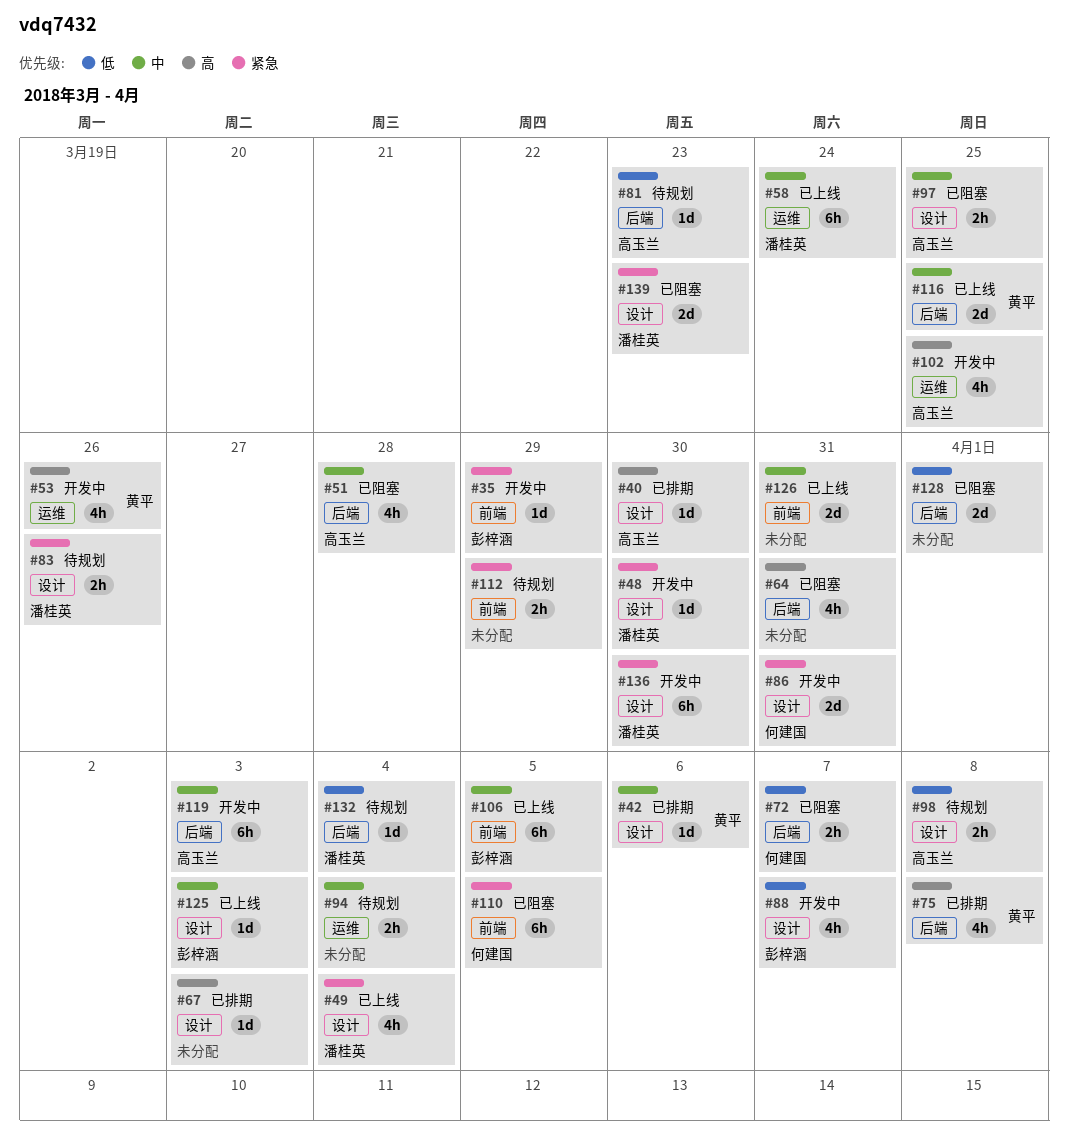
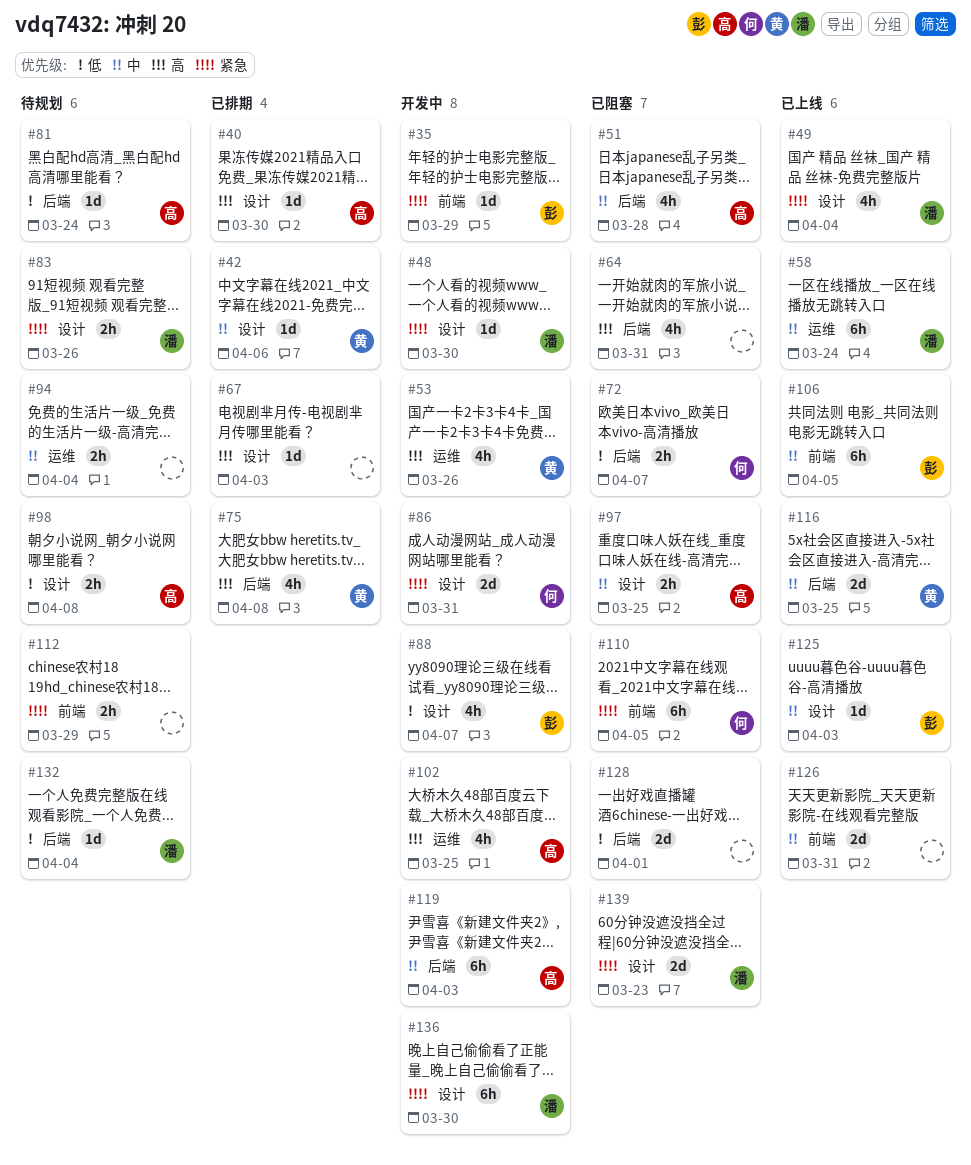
#81, due: Mar 23 -> Mar 24

